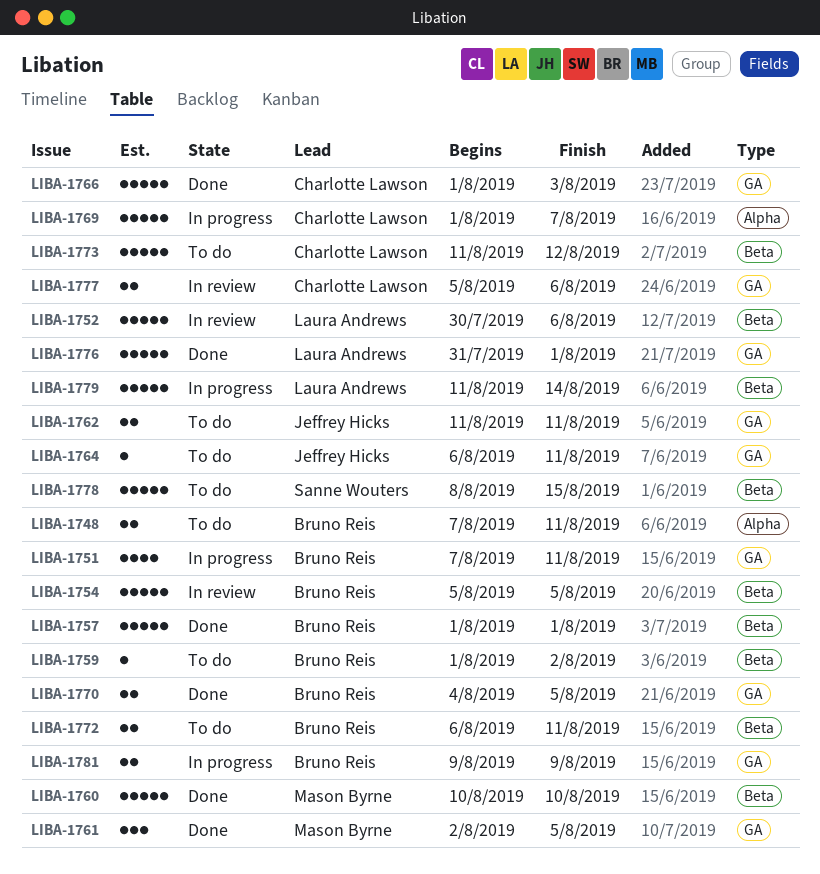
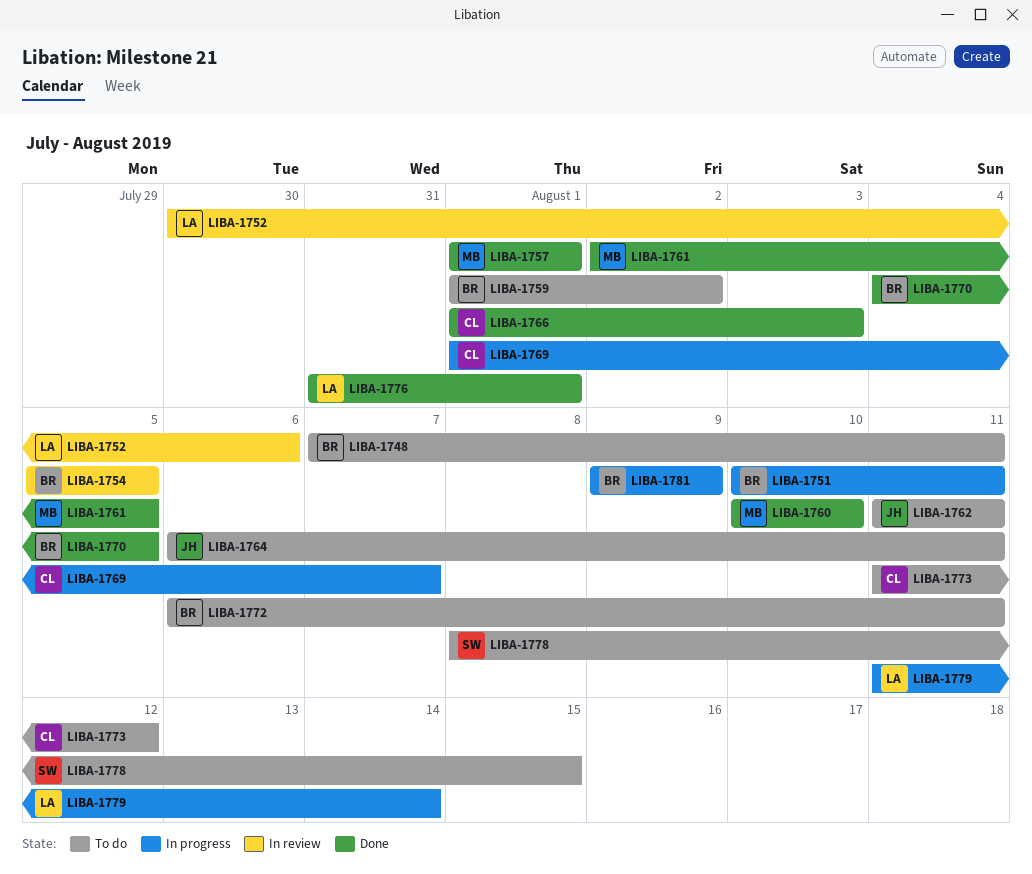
LIBA-1751, start: Aug 7 -> Aug 10
LIBA-1757, owner: Bruno Reis -> Mason Byrne
LIBA-1777: present -> none

